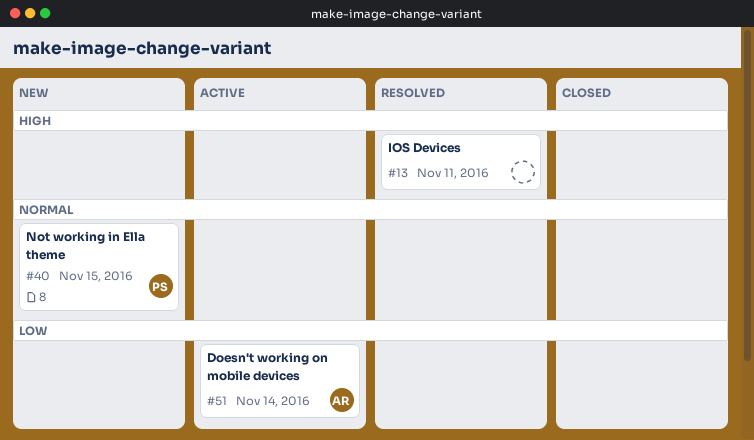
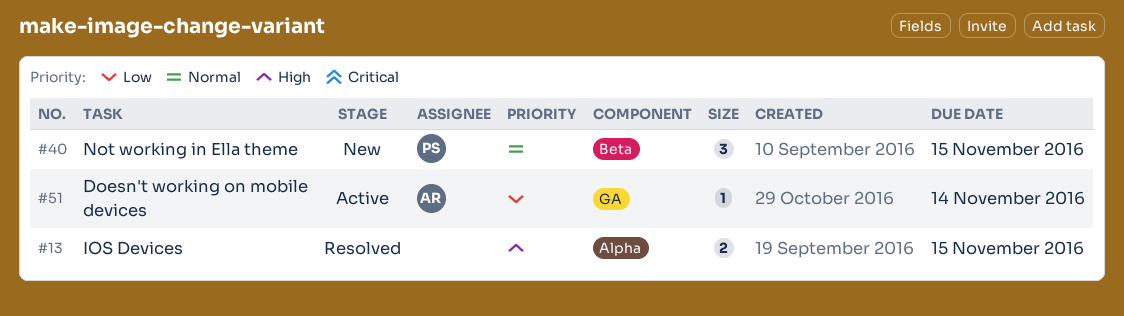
#13, due: Nov 11 -> Nov 15

